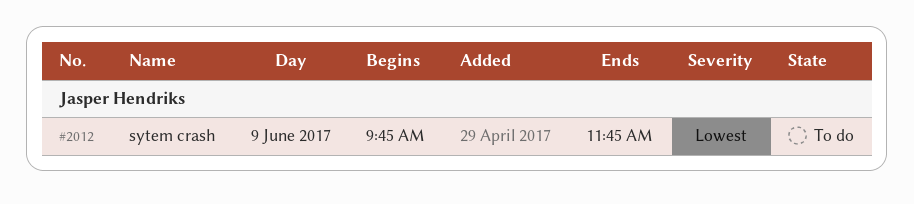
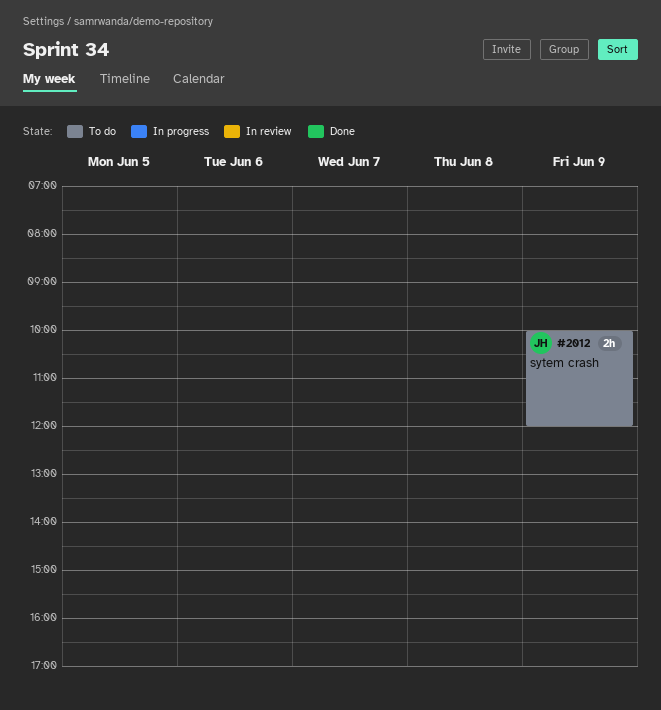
#2012, begins: 09:45 -> 10:00
#2012, ends: 11:45 -> 12:00

